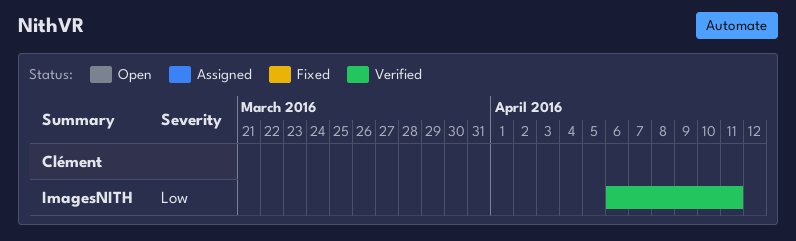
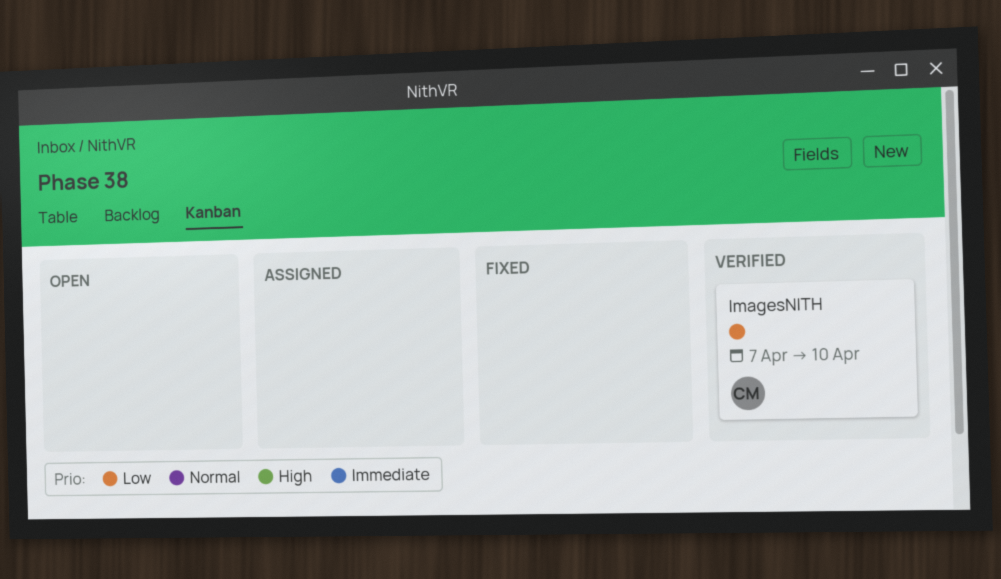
ImagesNITH, start: Apr 6 -> Apr 7
ImagesNITH, due: Apr 11 -> Apr 10

